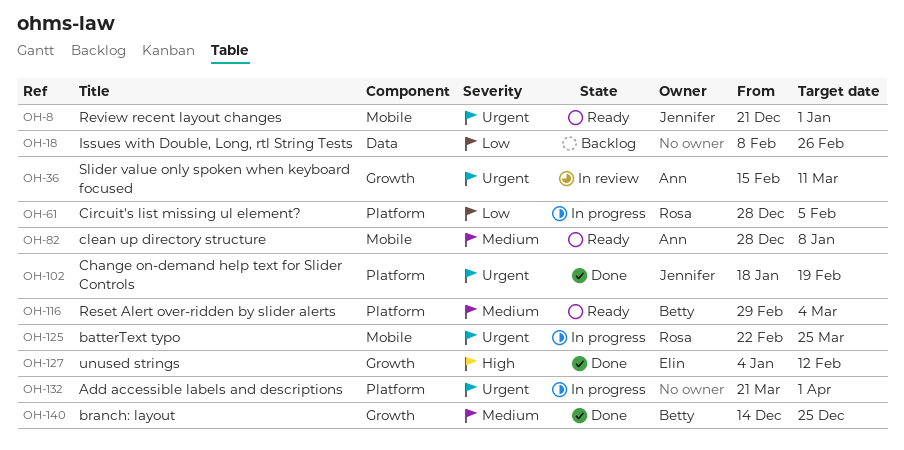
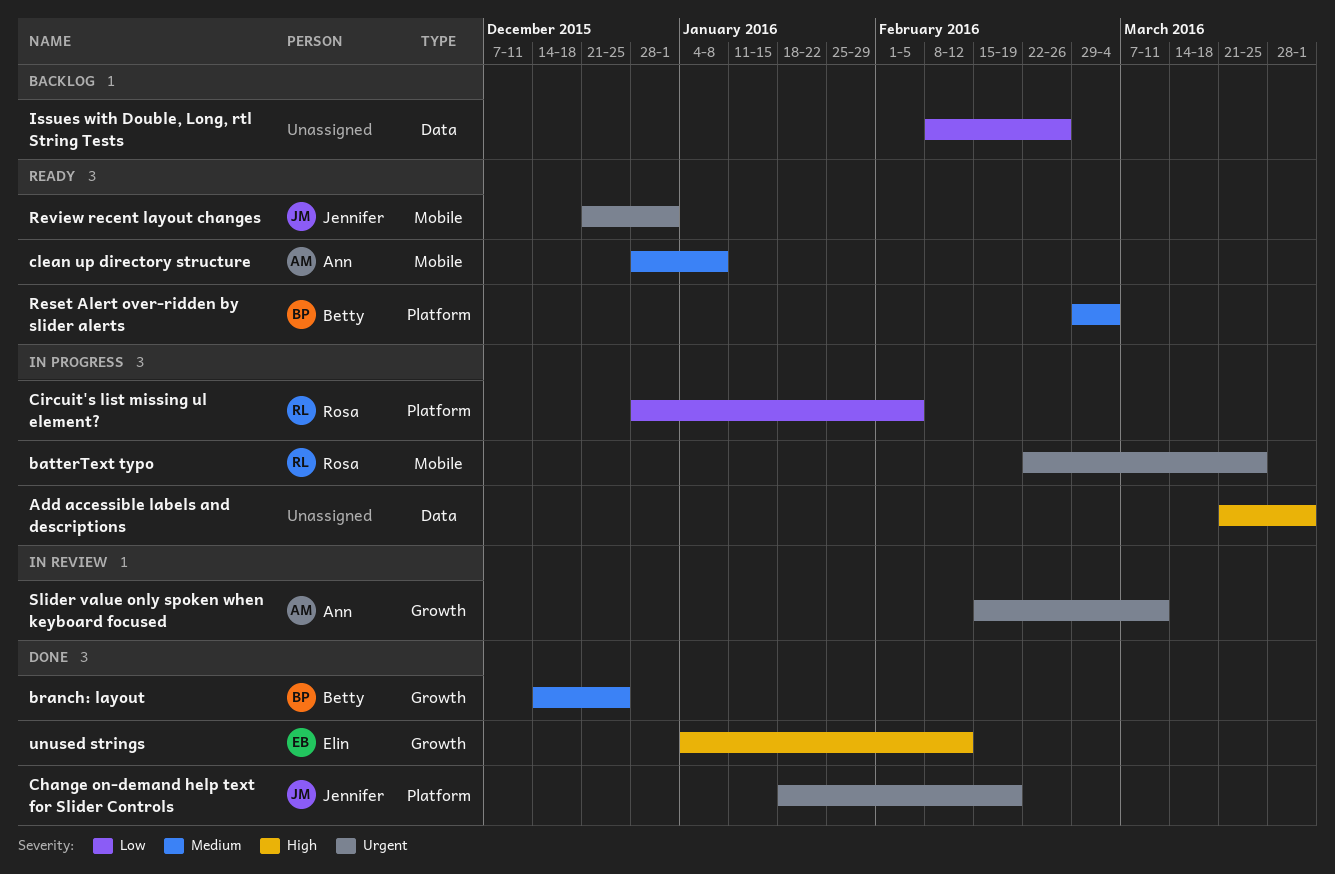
Add accessible labels and descriptions, priority: Urgent -> High
Add accessible labels and descriptions, label: Platform -> Data

